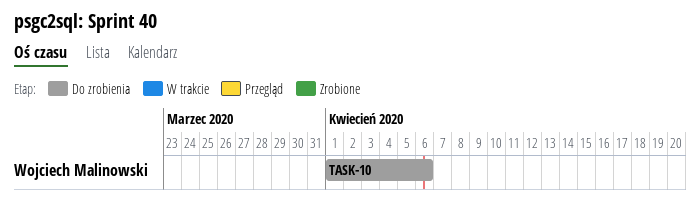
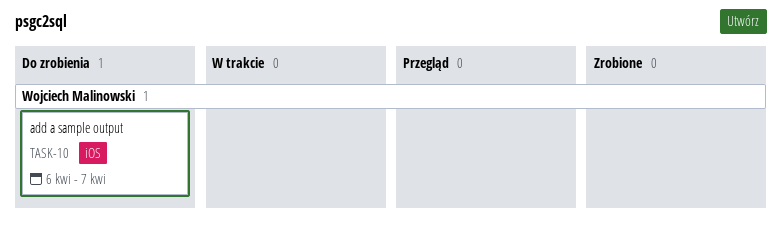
TASK-10, start: Apr 1 -> Apr 6
TASK-10, due: Apr 6 -> Apr 7

